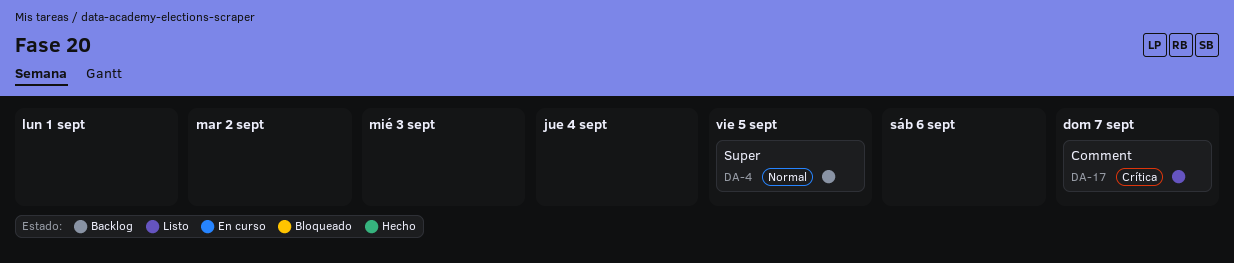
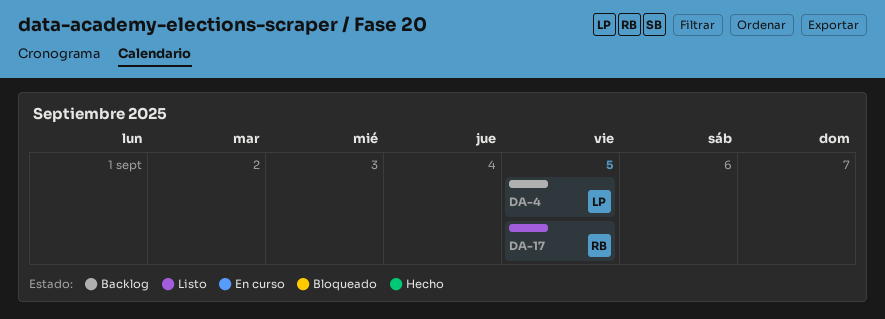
DA-17, due: Sep 7 -> Sep 5

